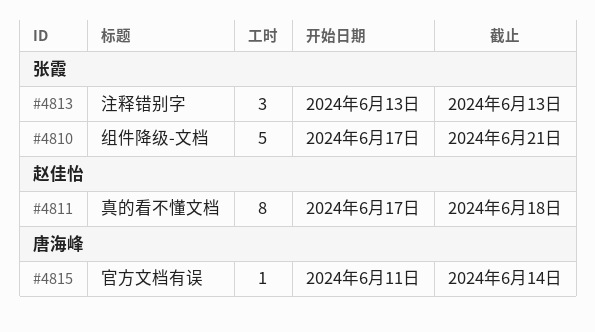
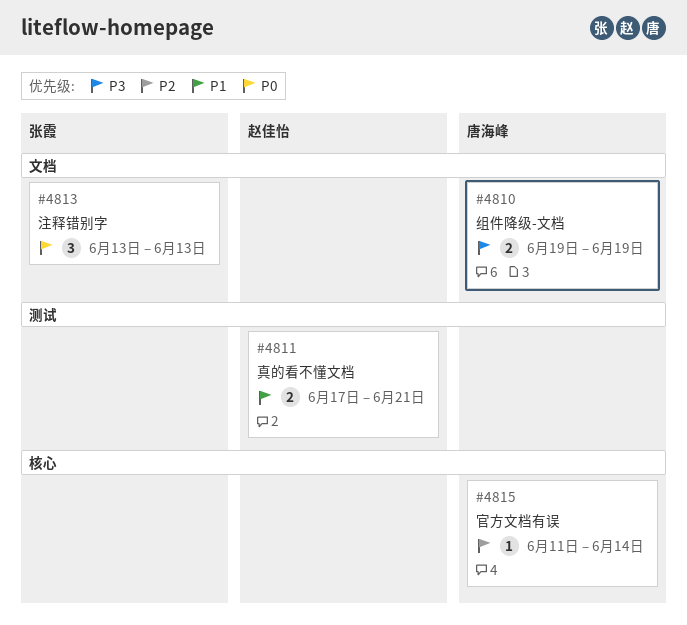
#4810, owner: 张霞 -> 唐海峰
#4810, estimate: 5 -> 2
#4810, start: Jun 17 -> Jun 19
#4810, due: Jun 21 -> Jun 19
#4811, estimate: 8 -> 2
#4811, due: Jun 18 -> Jun 21

